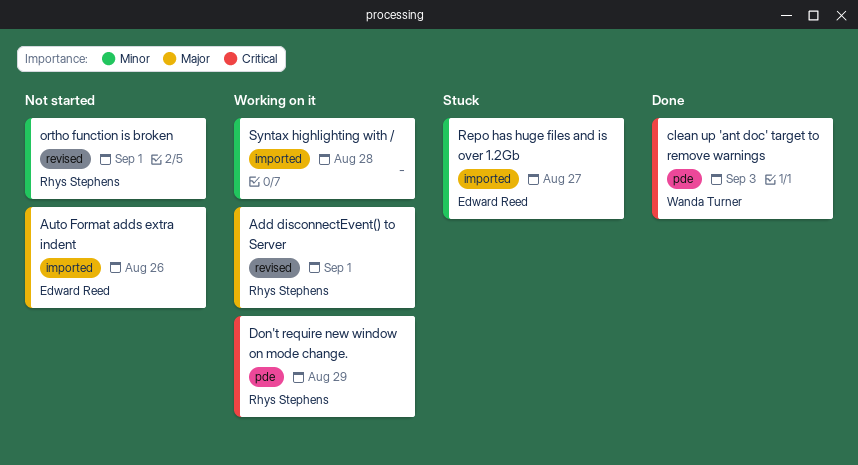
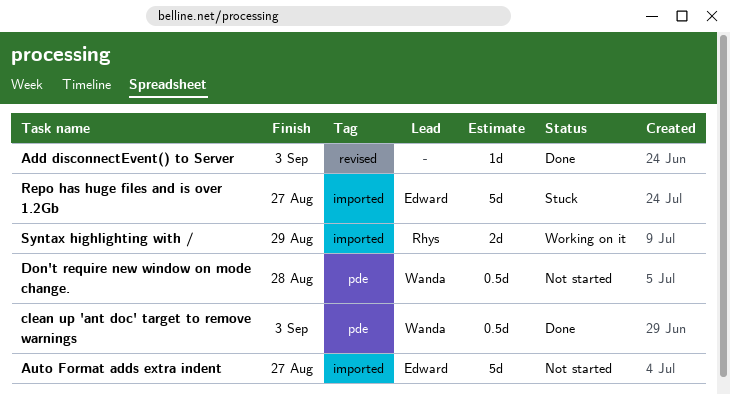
Add disconnectEvent() to Server, status: Working on it -> Done
Add disconnectEvent() to Server, owner: Rhys Stephens -> none
Add disconnectEvent() to Server, due: Sep 1 -> Sep 3
Auto Format adds extra indent, due: Aug 26 -> Aug 27
Don't require new window on mode change., status: Working on it -> Not started
Don't require new window on mode change., owner: Rhys Stephens -> Wanda Turner
Don't require new window on mode change., due: Aug 29 -> Aug 28
ortho function is broken: present -> none
Syntax highlighting with /, owner: none -> Rhys Stephens
Syntax highlighting with /, due: Aug 28 -> Aug 29

